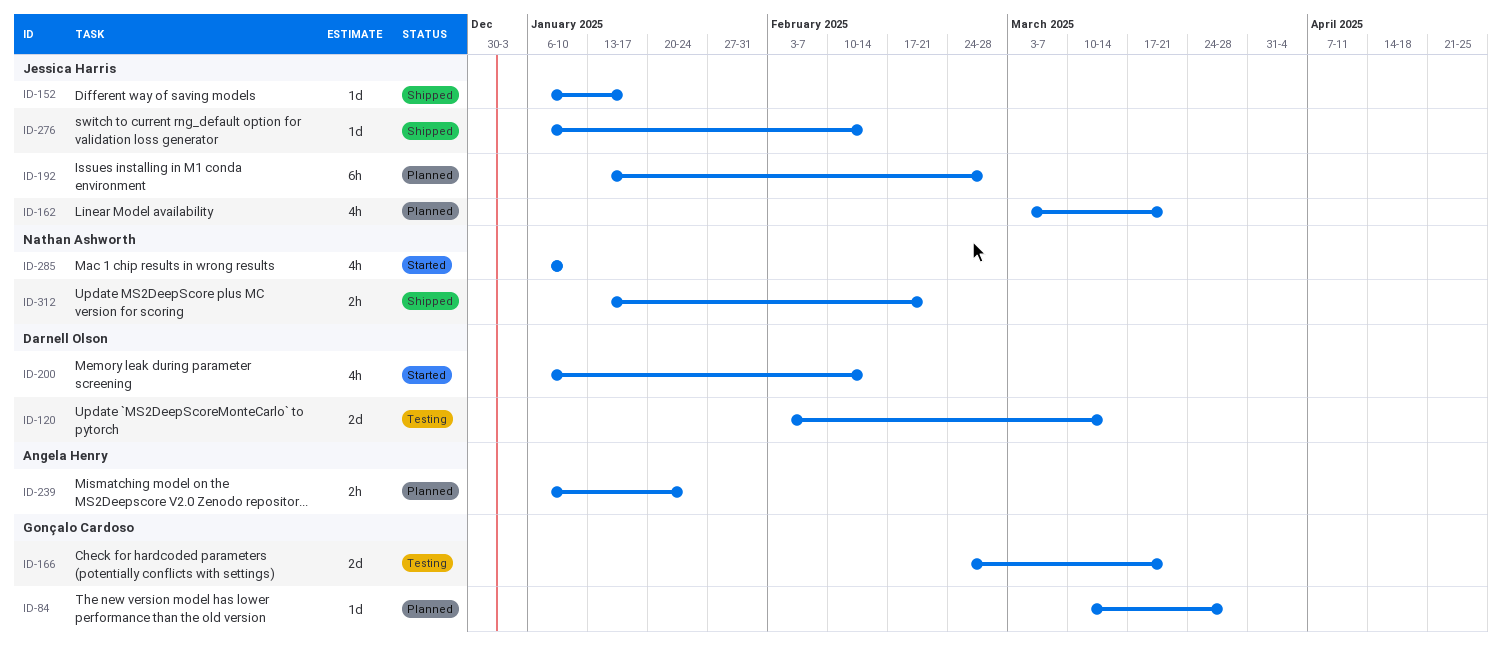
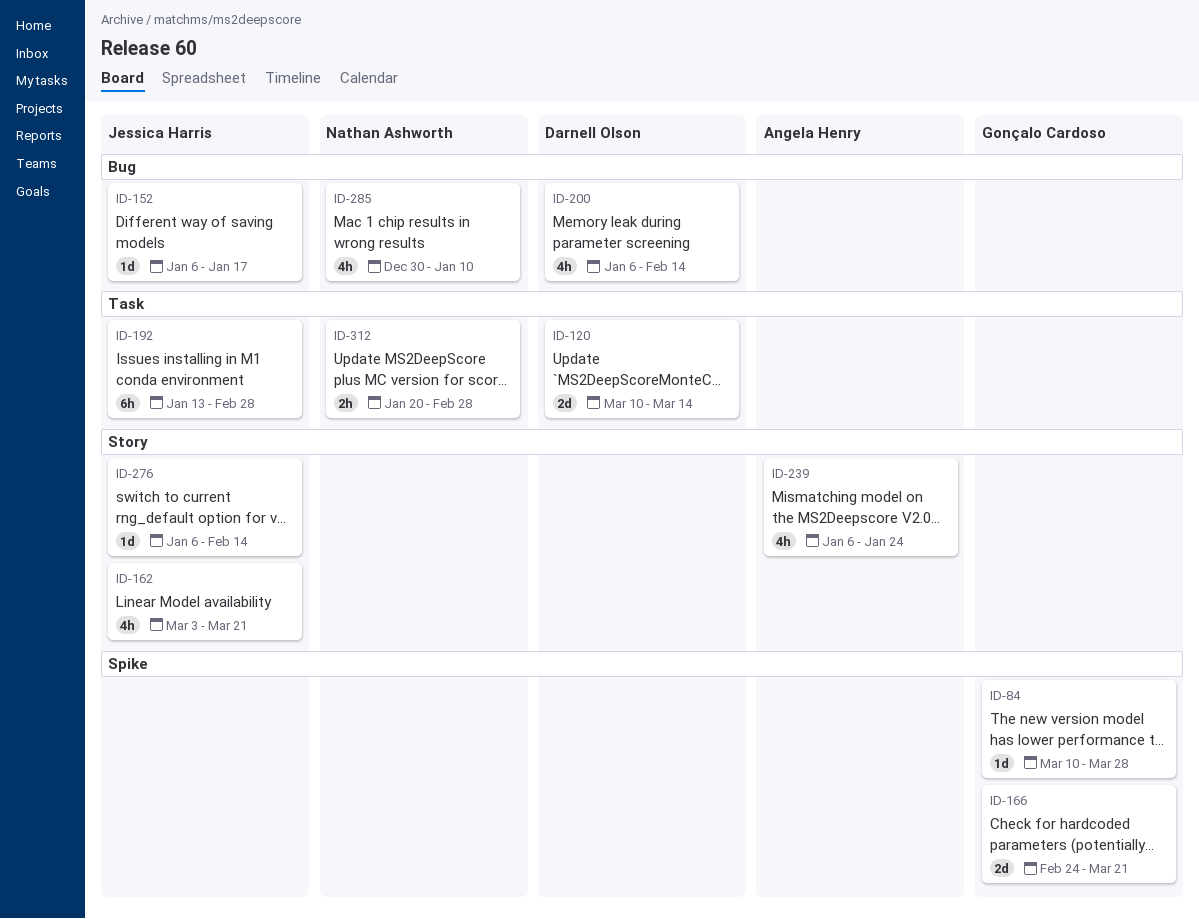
ID-120, start: Feb 3 -> Mar 10
ID-239, estimate: 2h -> 4h
ID-285, start: Jan 6 -> Dec 30
ID-312, start: Jan 13 -> Jan 20
ID-312, due: Feb 21 -> Feb 28

